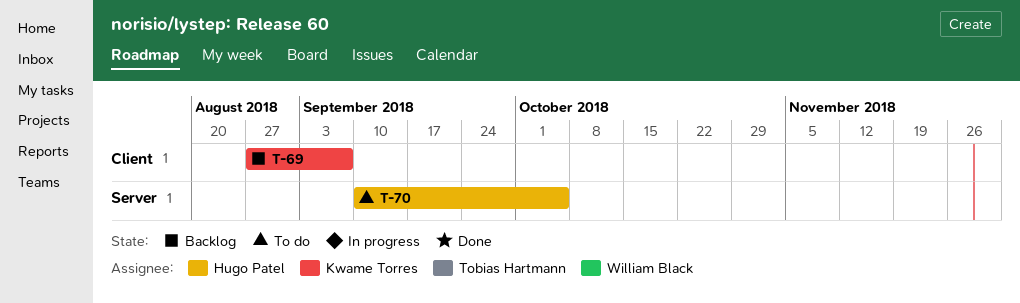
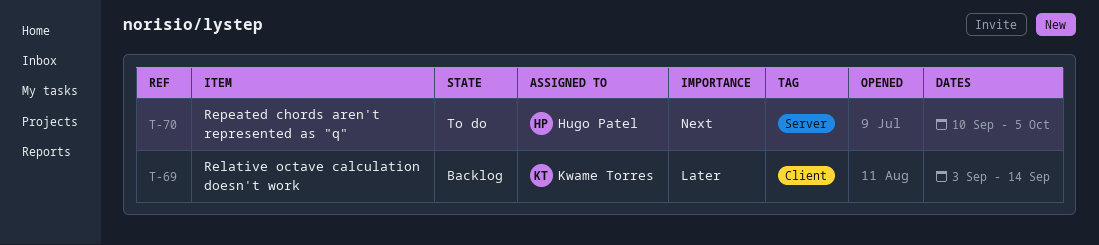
T-69, start: Aug 27 -> Sep 3
T-69, due: Sep 7 -> Sep 14

